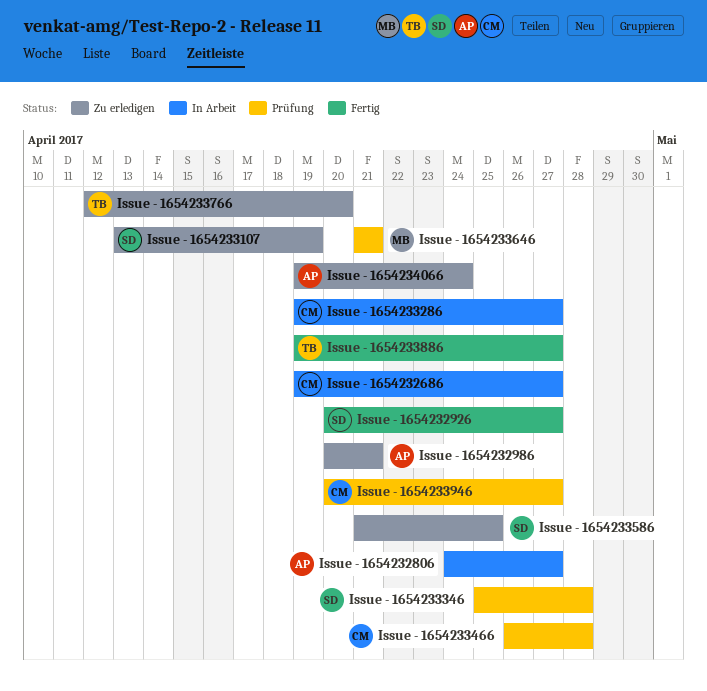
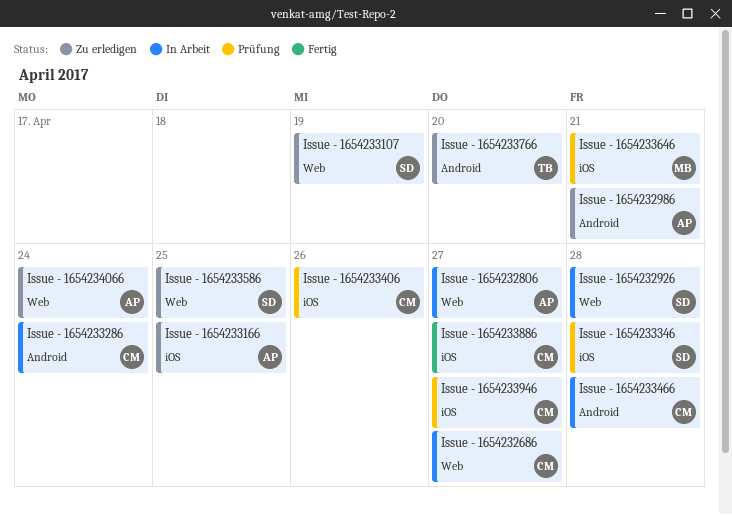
Issue - 1654232926, status: Fertig -> In Arbeit
Issue - 1654232926, due: Apr 27 -> Apr 28
Issue - 1654233166: none -> present
Issue - 1654233286, due: Apr 27 -> Apr 24
Issue - 1654233406: none -> present
Issue - 1654233466, status: Prüfung -> In Arbeit
Issue - 1654233886, owner: TB -> CM

